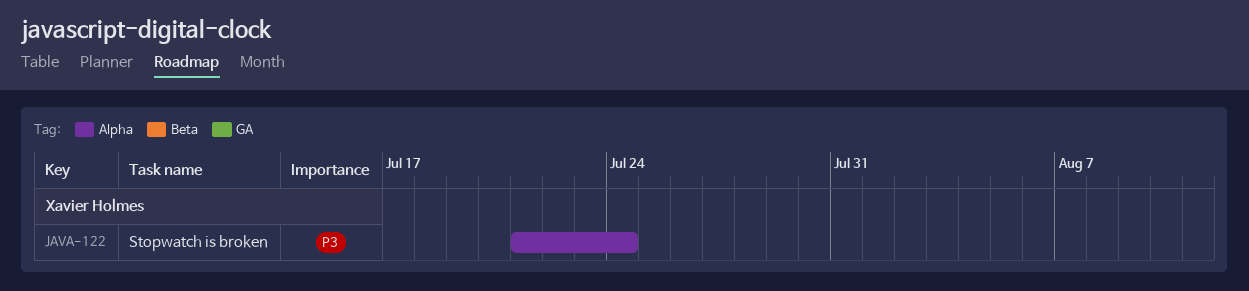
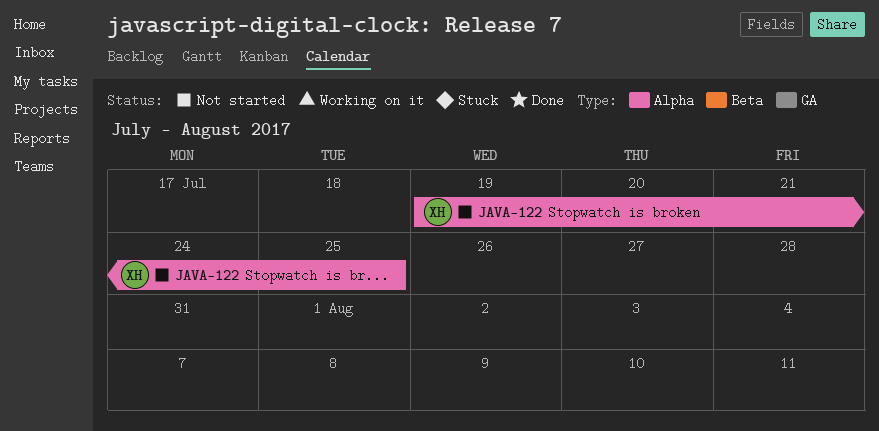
JAVA-122, start: Jul 21 -> Jul 19
JAVA-122, due: Jul 24 -> Jul 25

